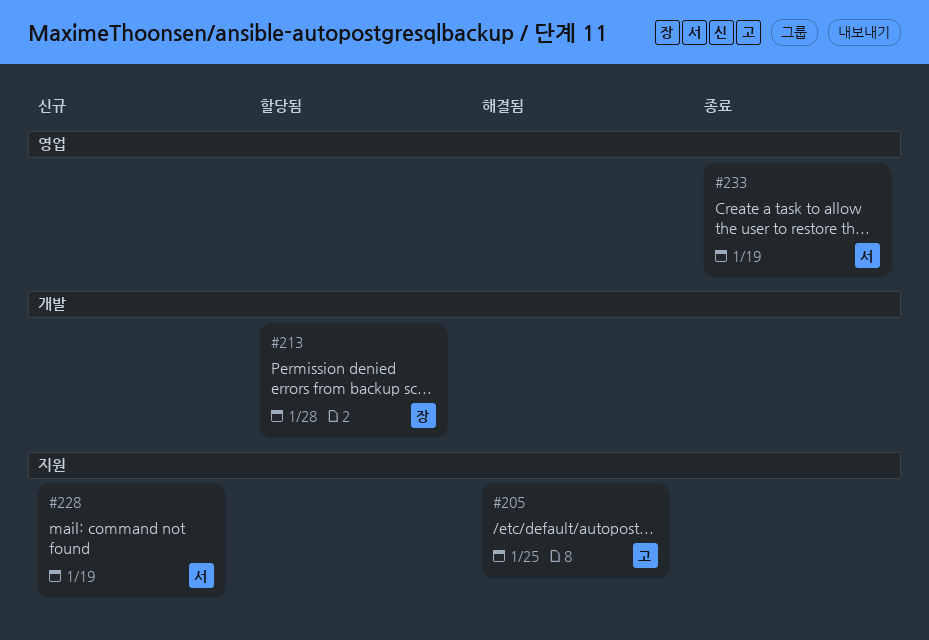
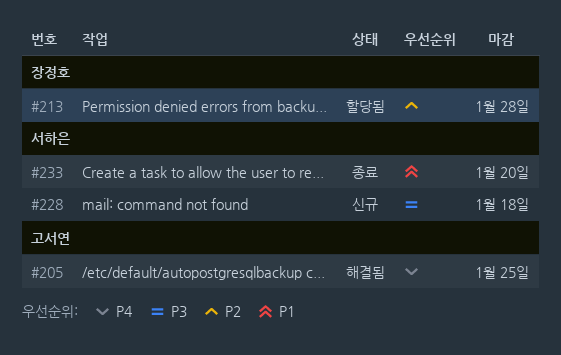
#228, due: Jan 19 -> Jan 18
#233, due: Jan 19 -> Jan 20

